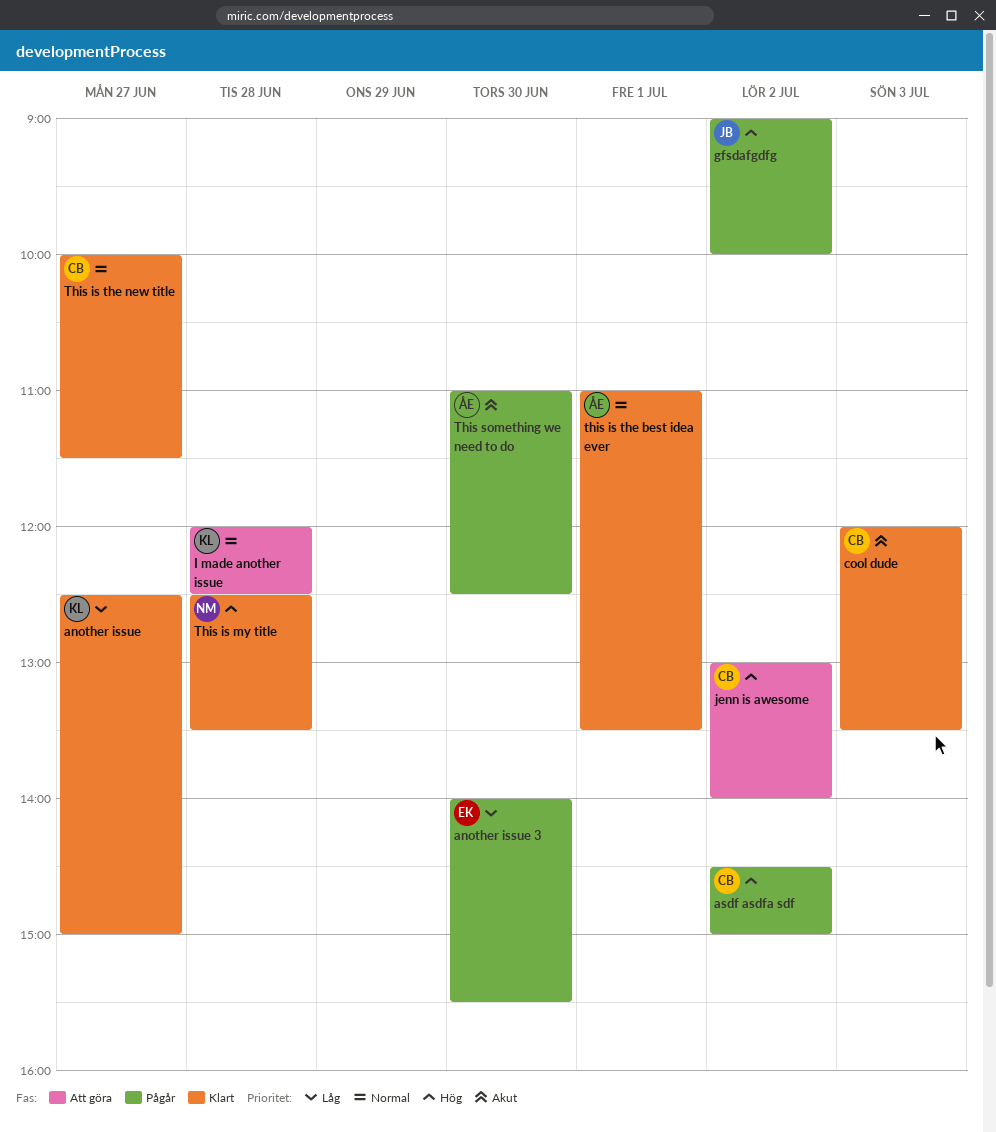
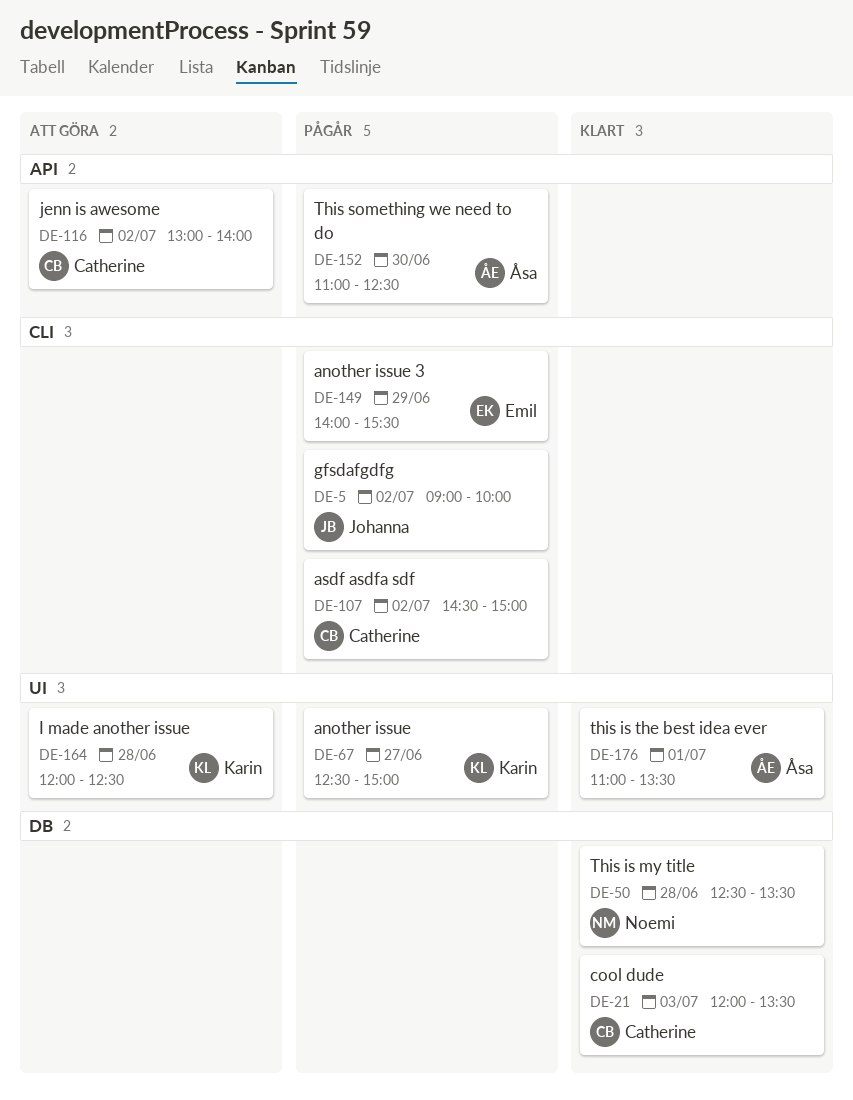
another issue, status: Klart -> Pågår
another issue 3, day: Jun 30 -> Jun 29
This is the new title: present -> none

